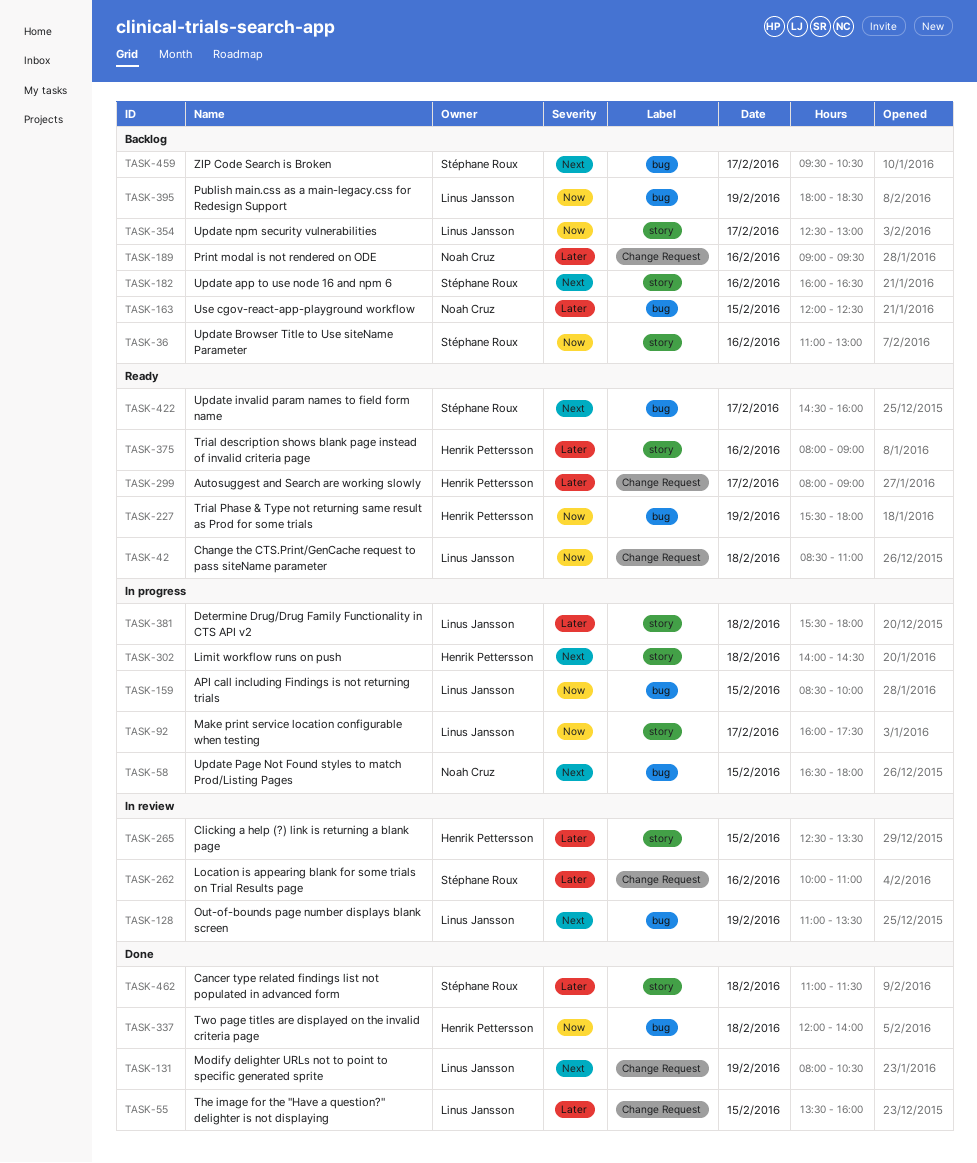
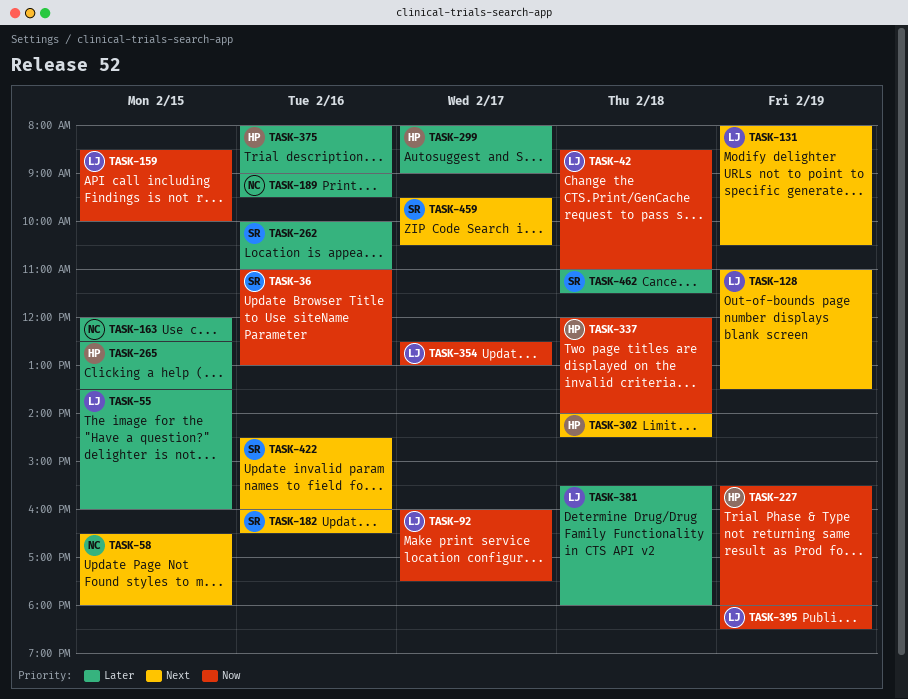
TASK-422, day: Feb 17 -> Feb 16

